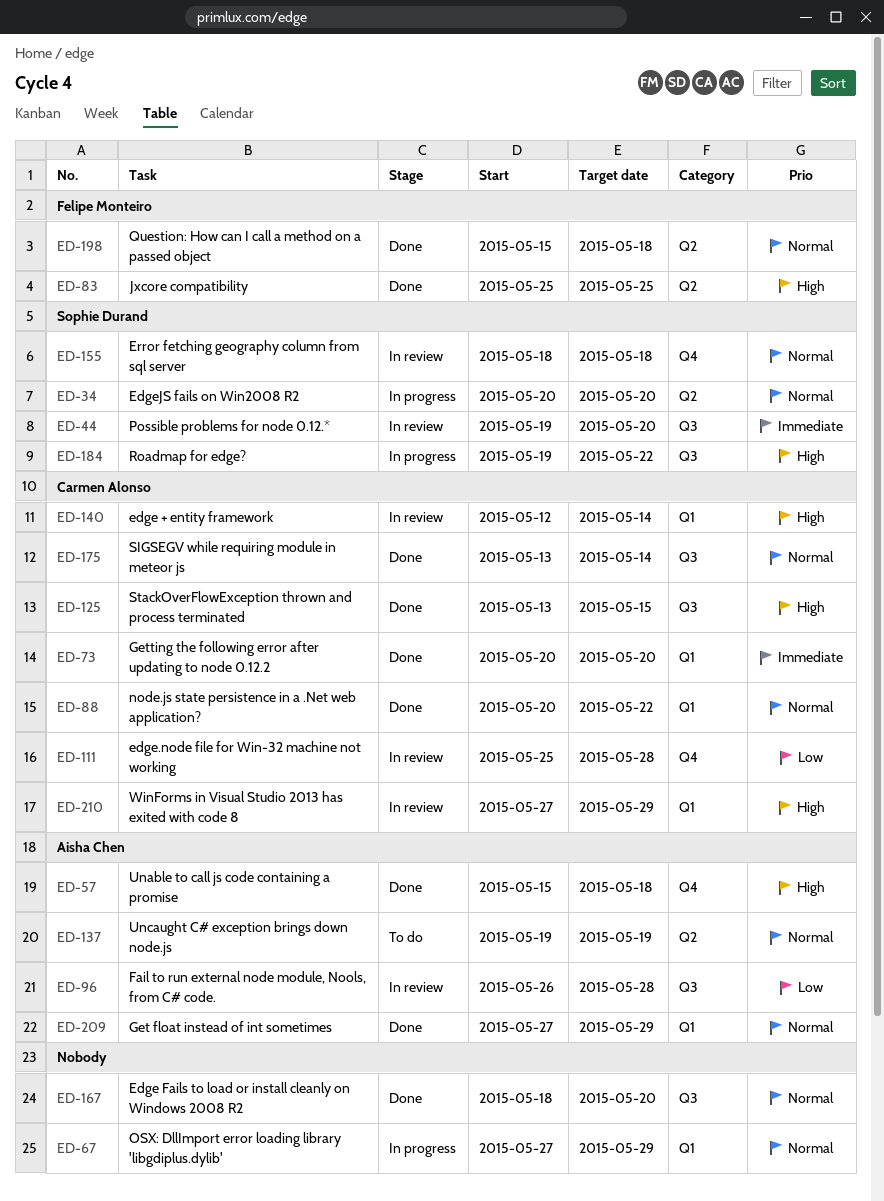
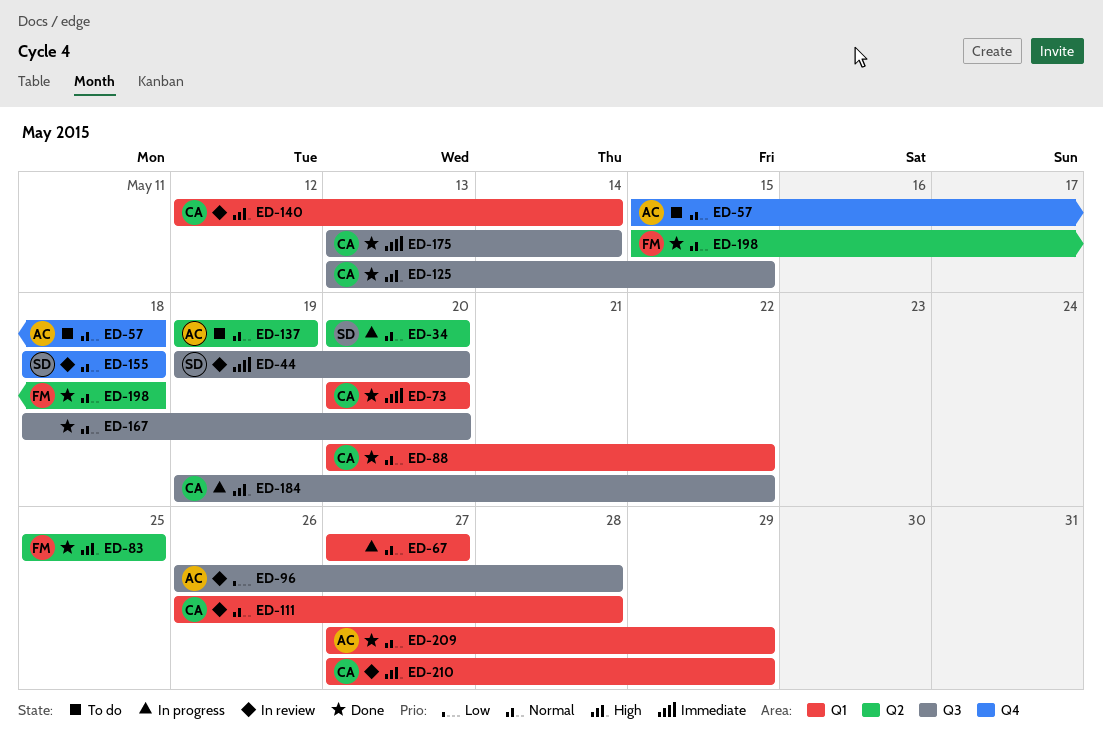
ED-57, status: Done -> To do
ED-57, priority: High -> Normal
ED-67, due: May 29 -> May 27
ED-111, priority: Low -> Normal
ED-111, label: Q4 -> Q1
ED-111, start: May 25 -> May 26
ED-175, priority: Normal -> Immediate
ED-184, owner: Sophie Durand -> Carmen Alonso

